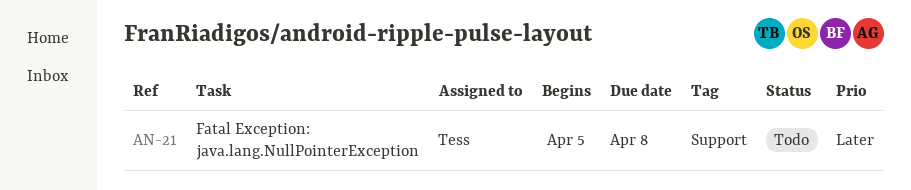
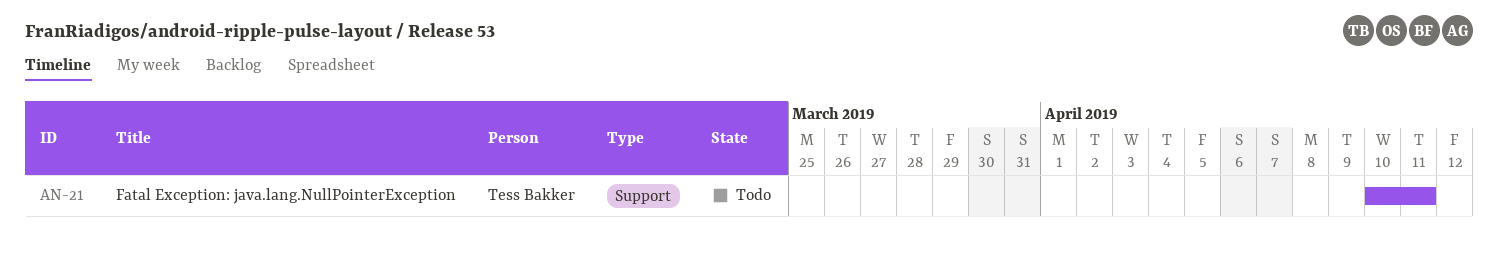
AN-21, start: Apr 5 -> Apr 10
AN-21, due: Apr 8 -> Apr 11

